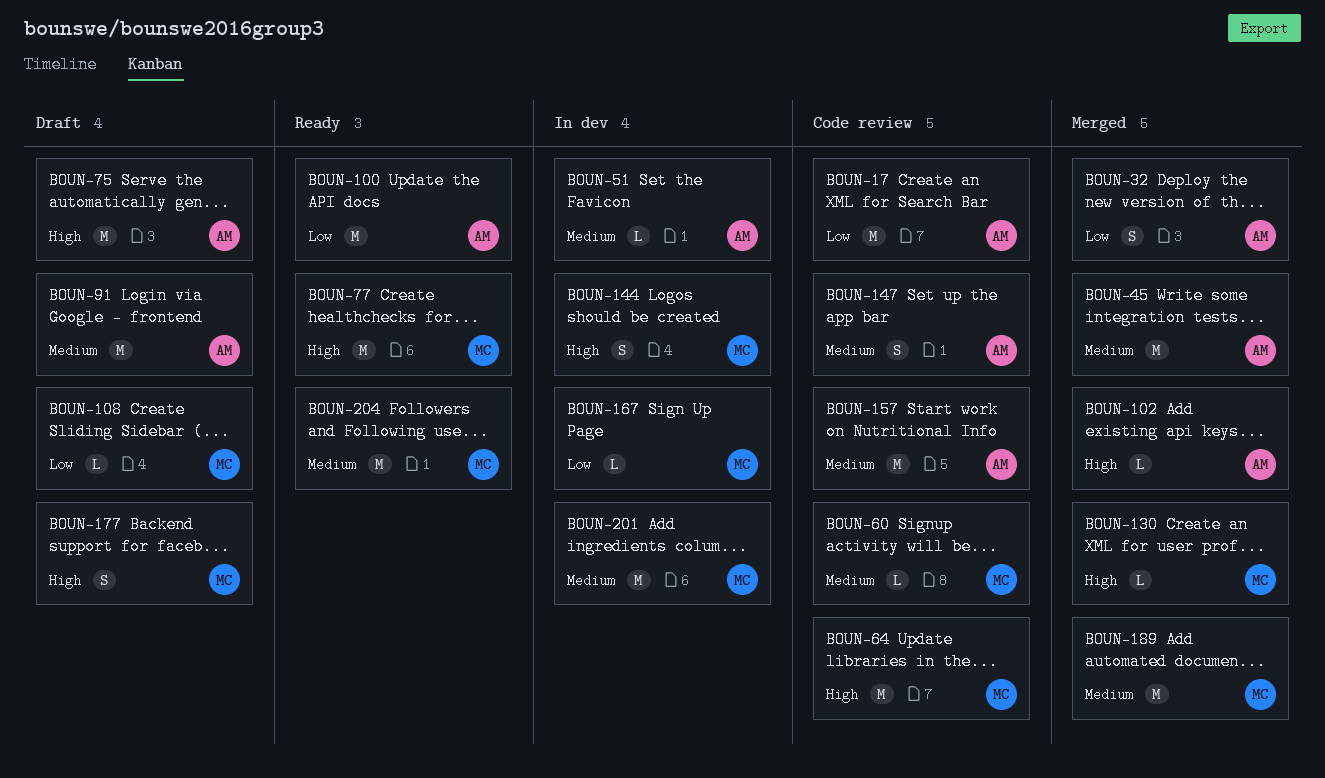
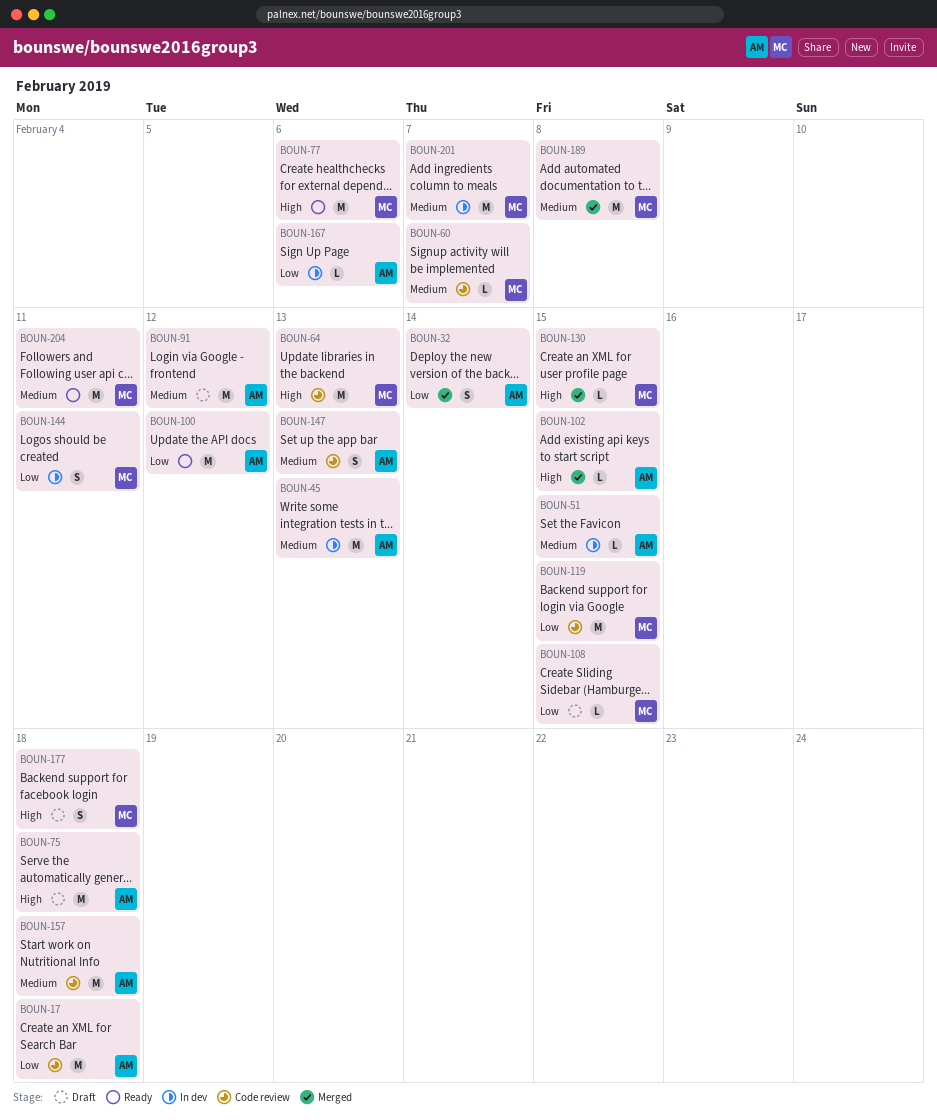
BOUN-45, status: Merged -> In dev
BOUN-119: none -> present
BOUN-144, priority: High -> Low
BOUN-167, owner: MC -> AM

